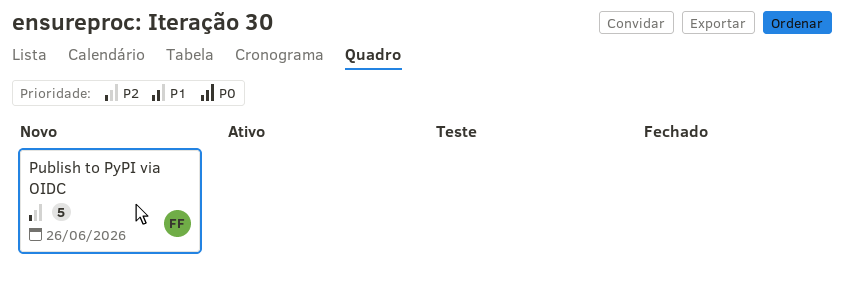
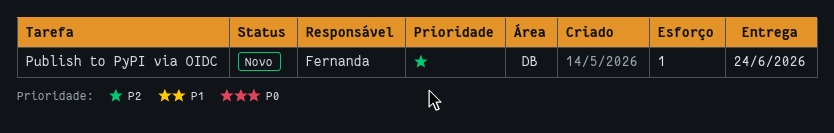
Publish to PyPI via OIDC, estimate: 5 -> 1
Publish to PyPI via OIDC, due: Jun 26 -> Jun 24

